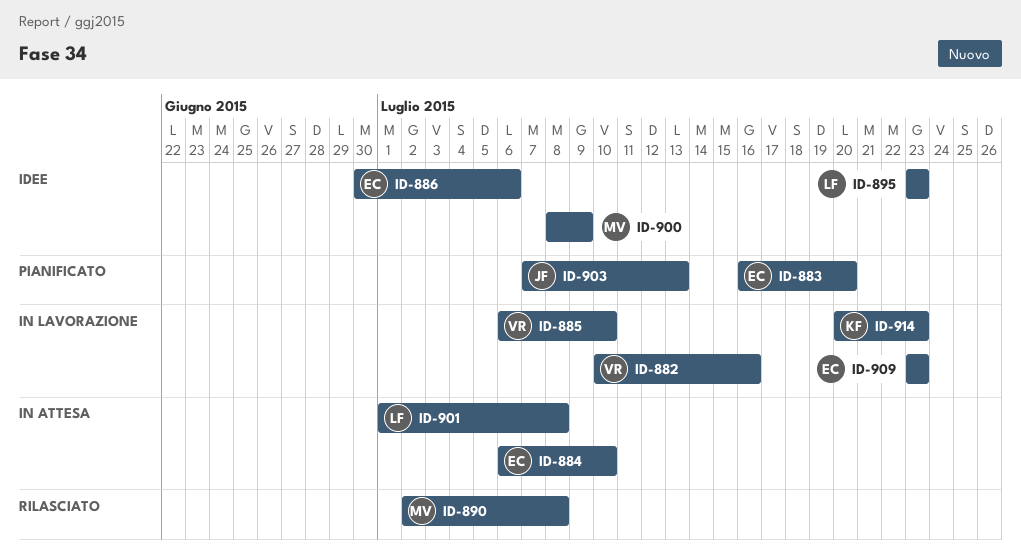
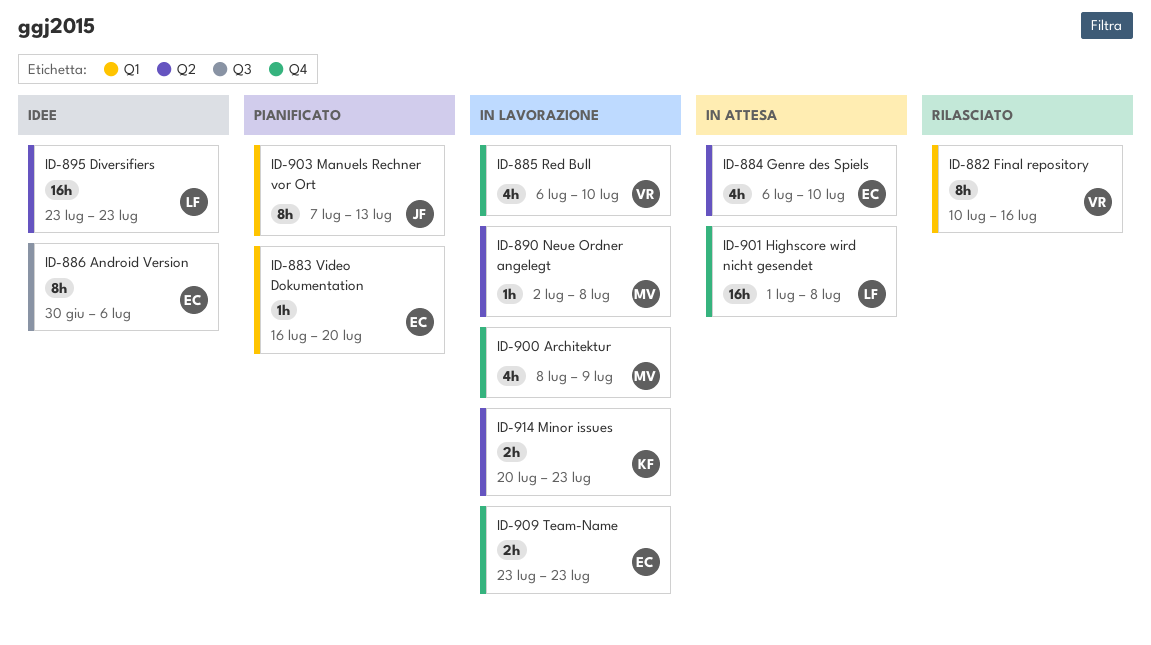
ID-882, status: In lavorazione -> Rilasciato
ID-890, status: Rilasciato -> In lavorazione
ID-900, status: Idee -> In lavorazione

